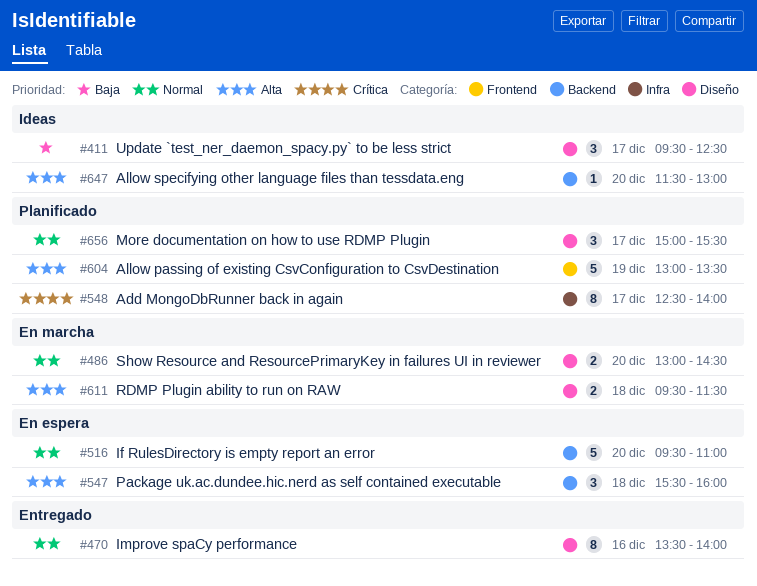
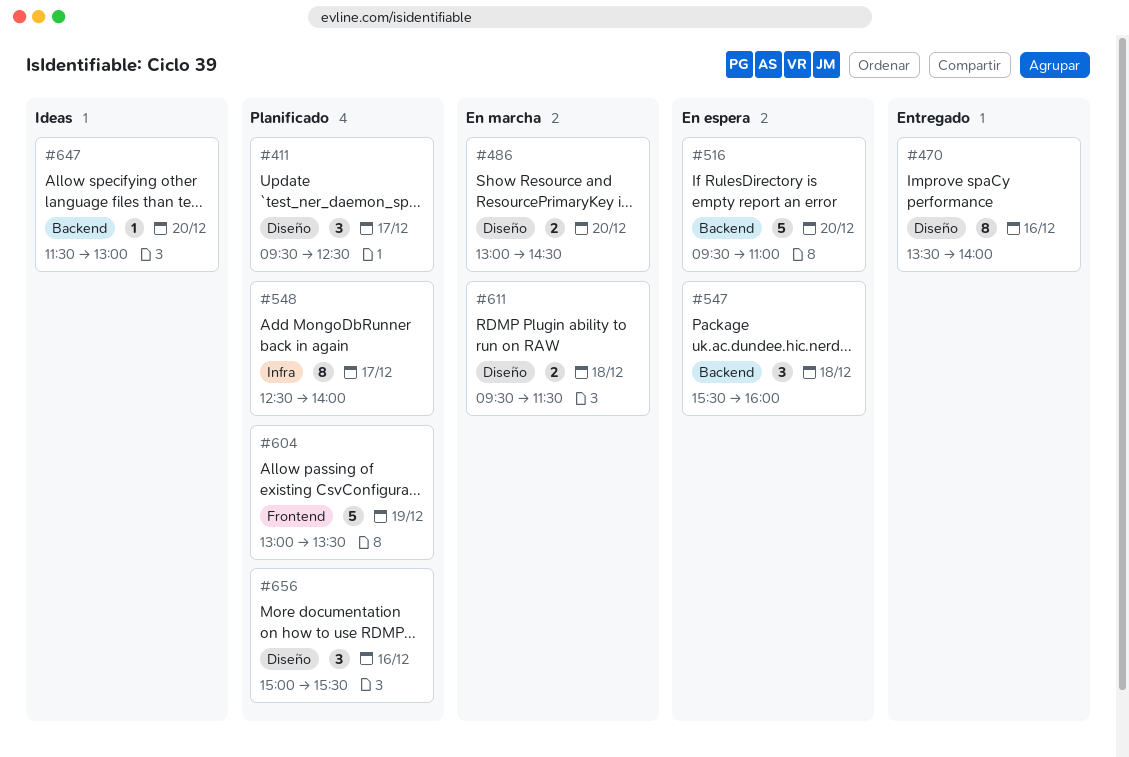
#411, status: Ideas -> Planificado
#656, day: Dec 17 -> Dec 16

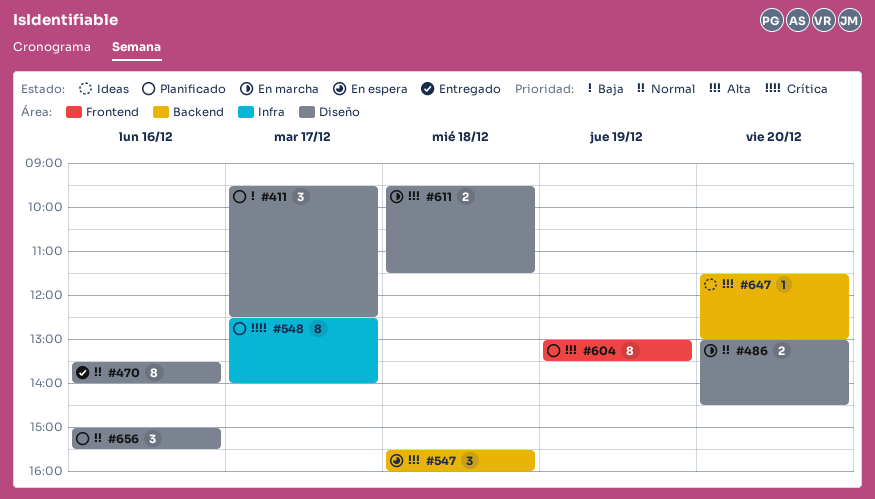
#516: present -> none
#604, estimate: 5 -> 8

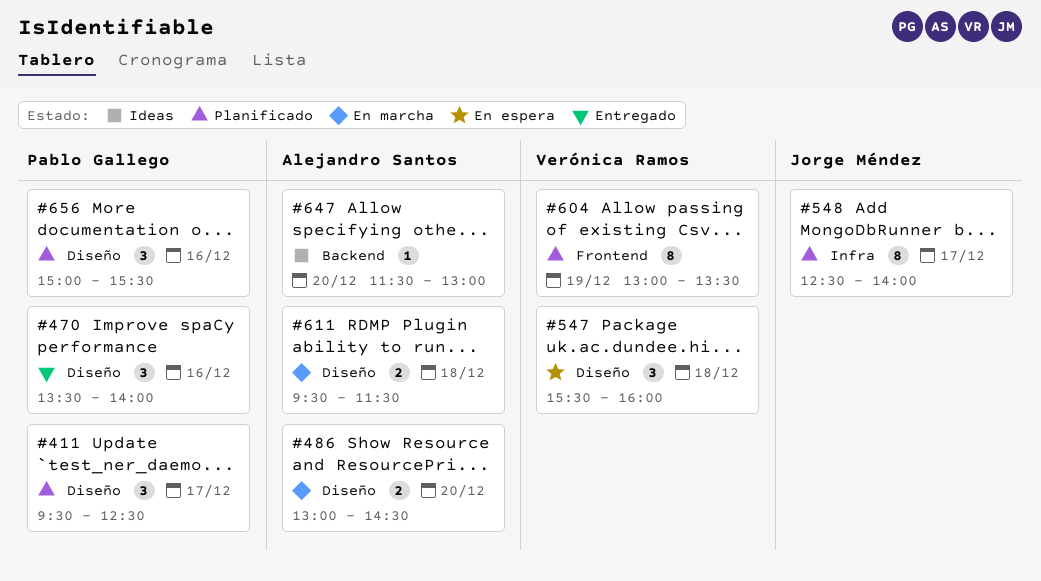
#470, estimate: 8 -> 3
#547, label: Backend -> Diseño

